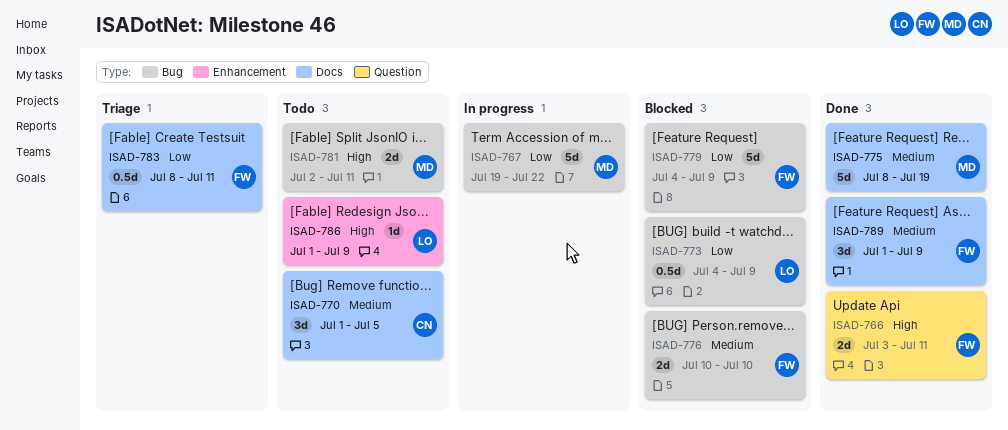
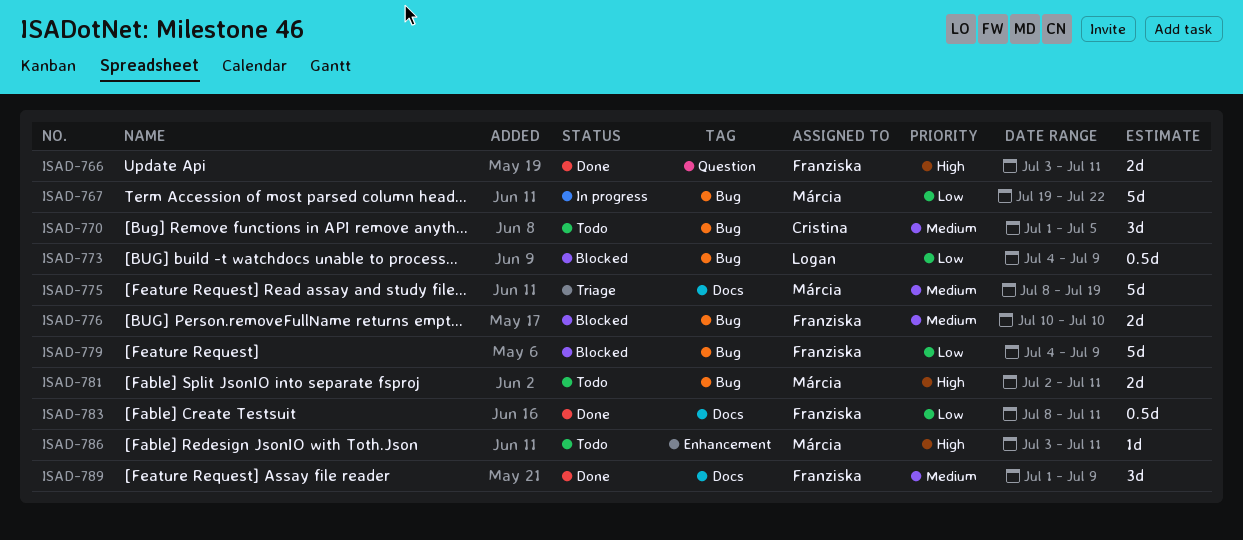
ISAD-770, label: Docs -> Bug
ISAD-775, status: Done -> Triage
ISAD-783, status: Triage -> Done
ISAD-786, owner: Logan -> Márcia
ISAD-786, start: Jul 1 -> Jul 3
ISAD-786, due: Jul 9 -> Jul 11

